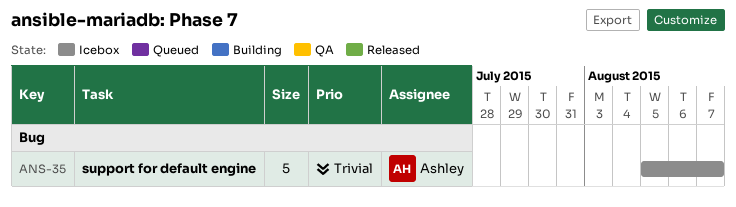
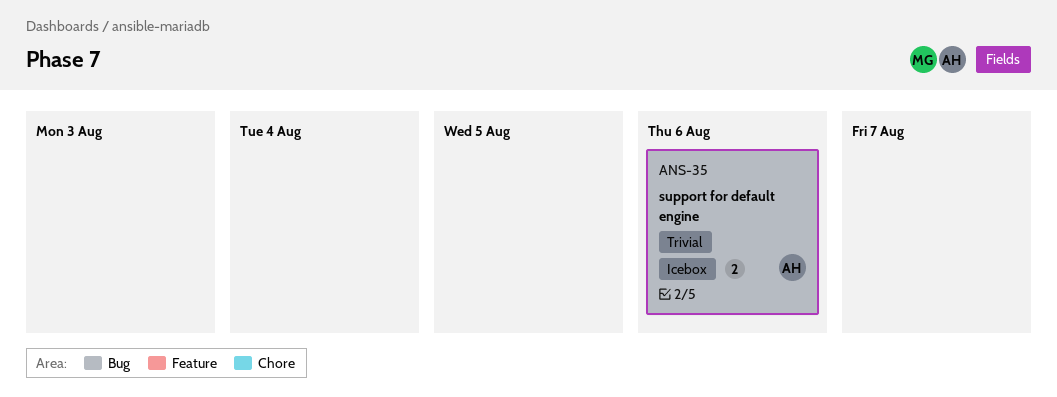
ANS-35, estimate: 5 -> 2
ANS-35, due: Aug 7 -> Aug 6

